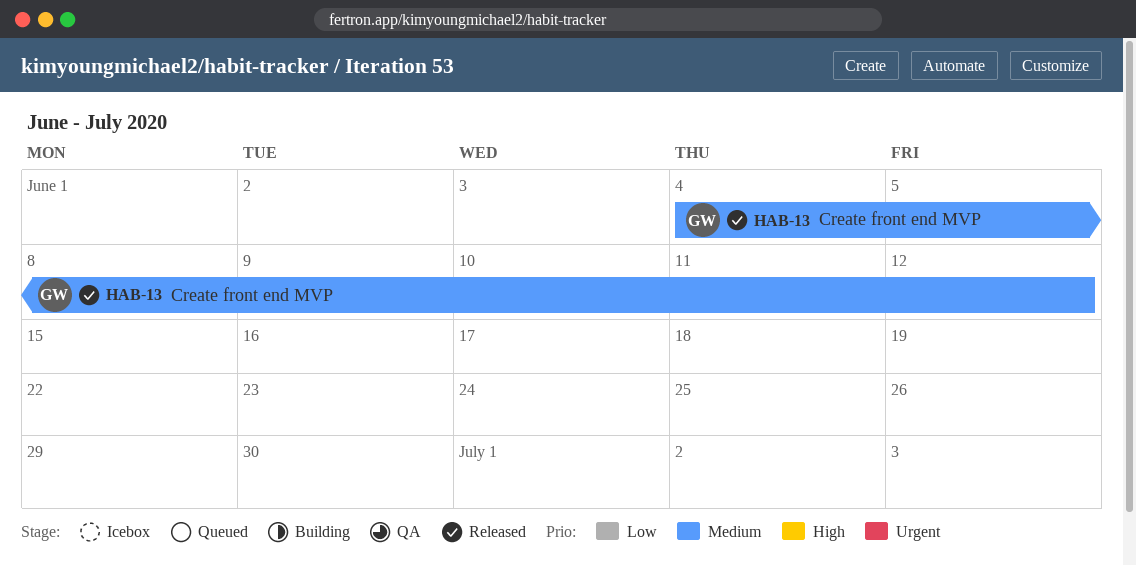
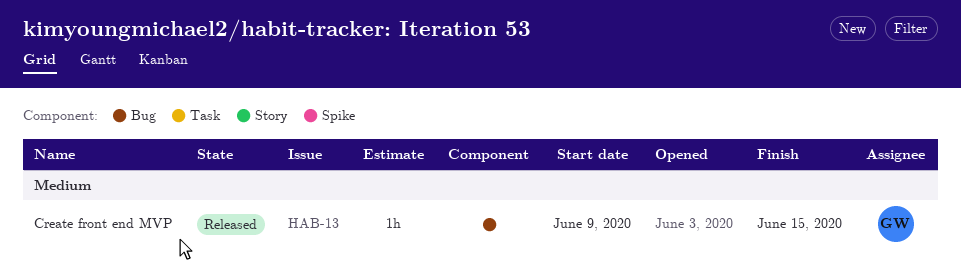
HAB-13, start: Jun 4 -> Jun 9
HAB-13, due: Jun 12 -> Jun 15

